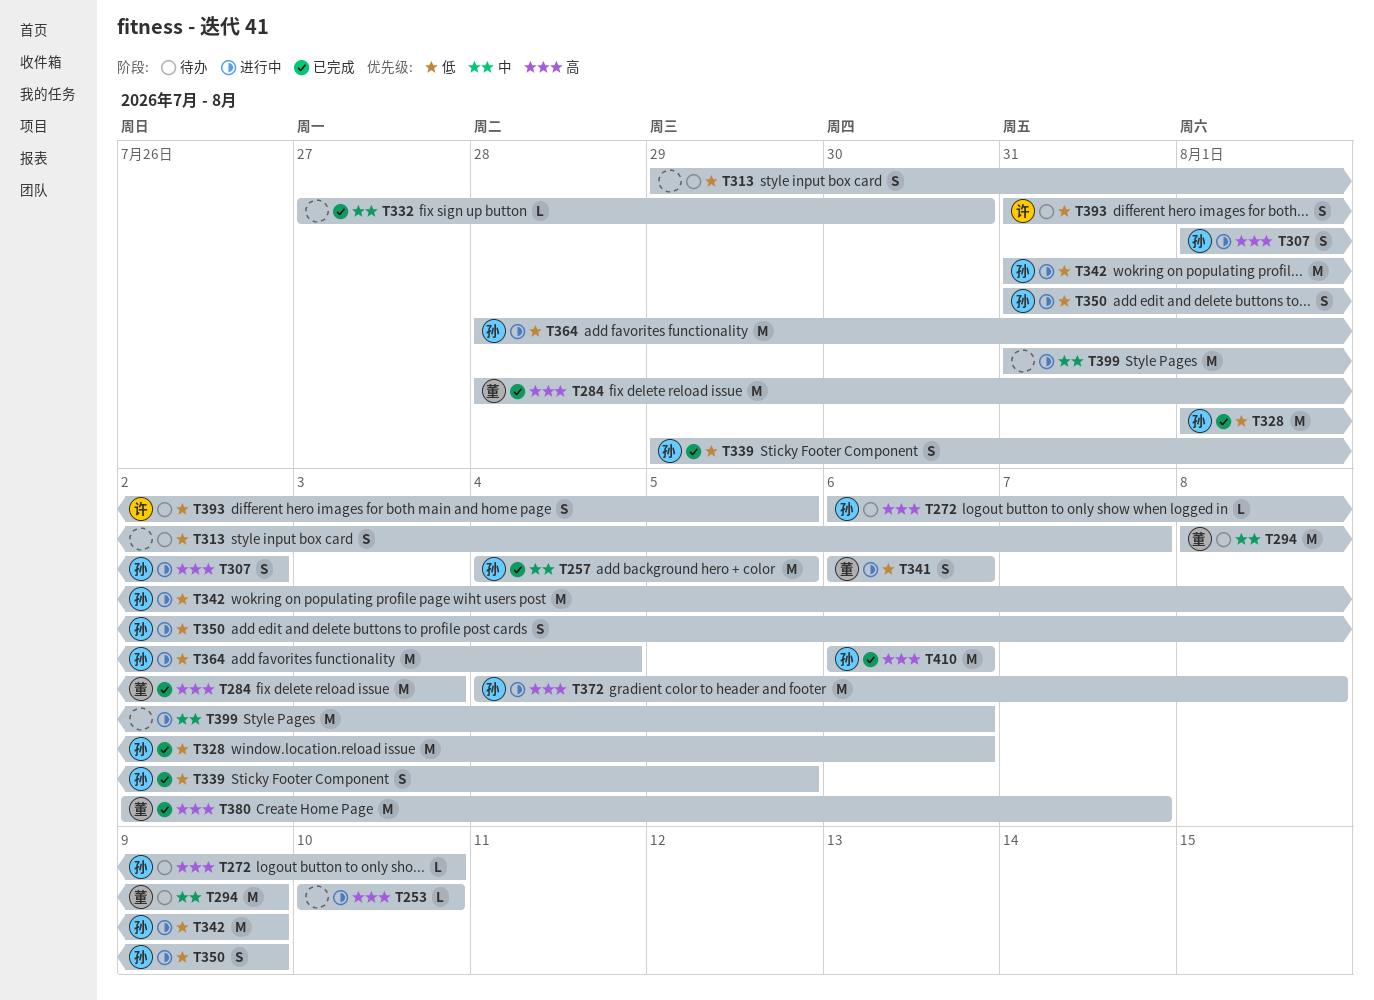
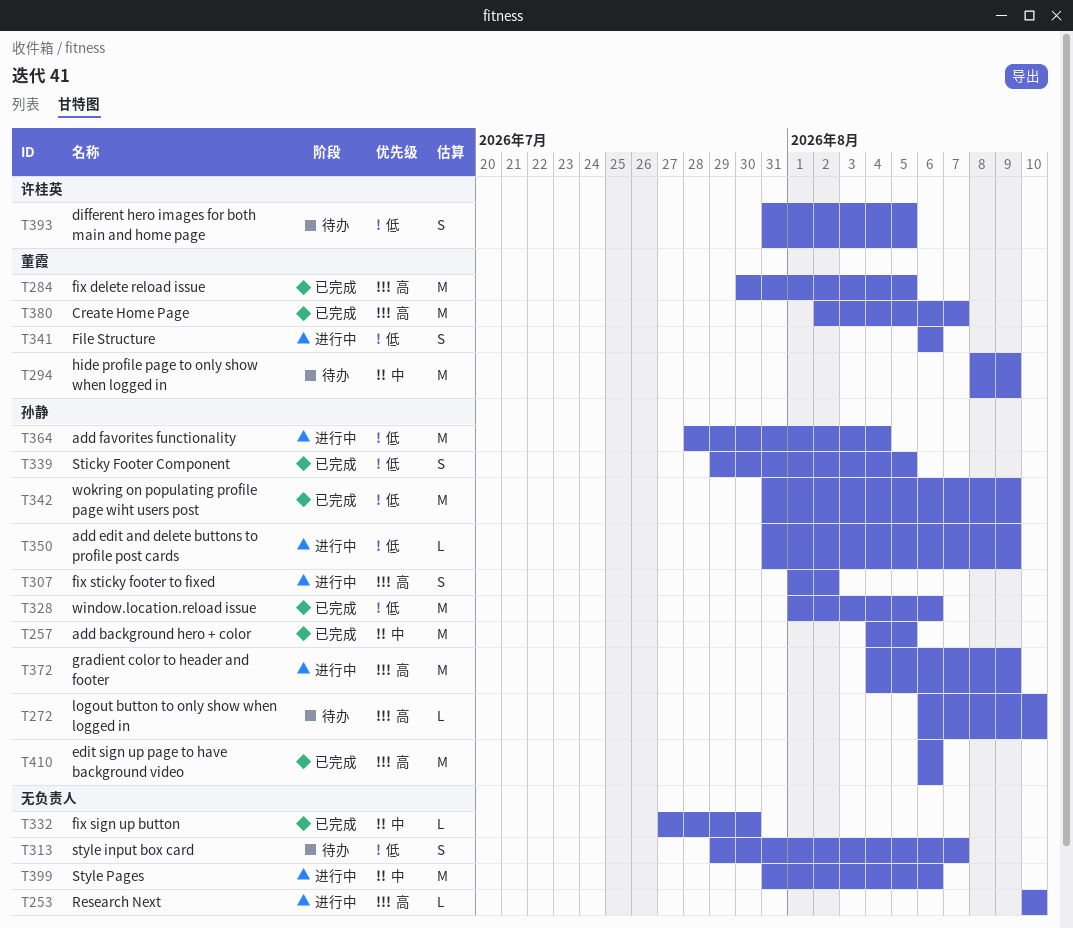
T284, start: Jul 28 -> Jul 30
T284, due: Aug 3 -> Aug 5
T342, status: 进行中 -> 已完成
T350, estimate: S -> L
T372, due: Aug 8 -> Aug 9

